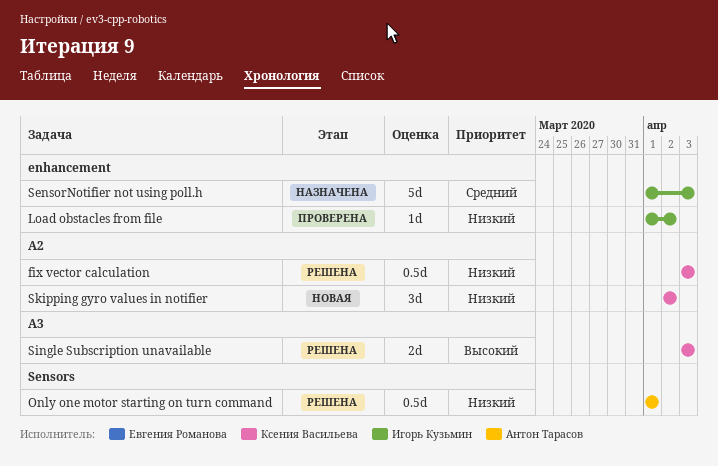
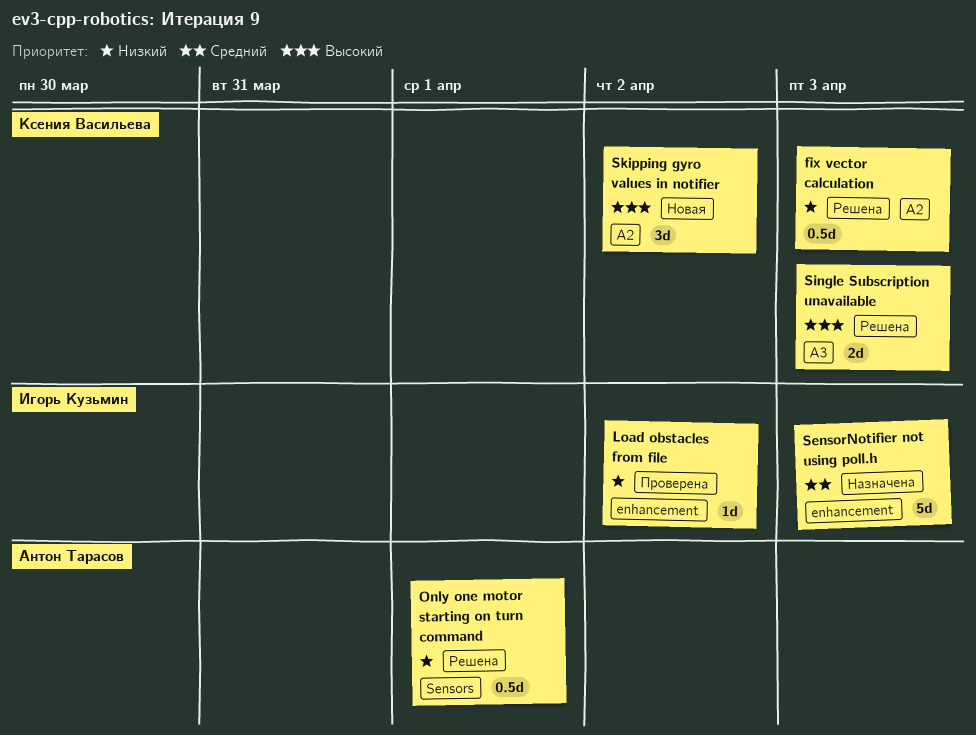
Skipping gyro values in notifier, priority: Низкий -> Высокий

